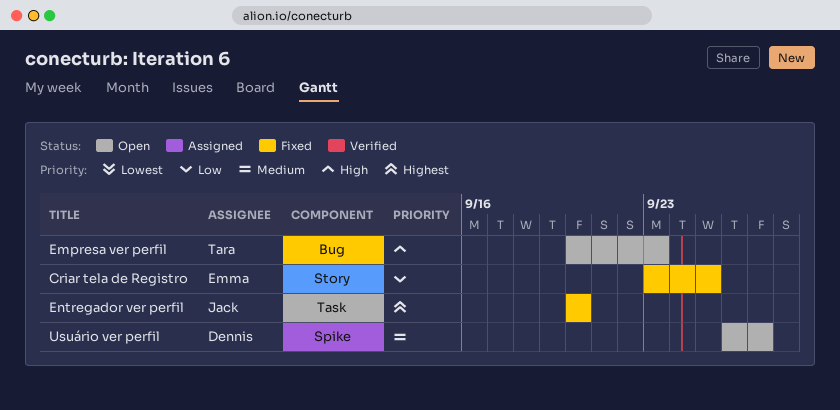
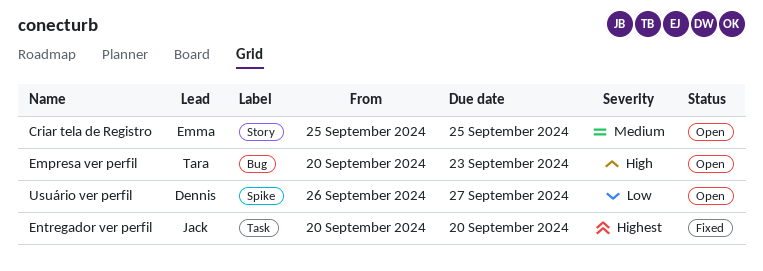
Criar tela de Registro, status: Fixed -> Open
Criar tela de Registro, priority: Low -> Medium
Criar tela de Registro, start: Sep 23 -> Sep 25
Usuário ver perfil, priority: Medium -> Low

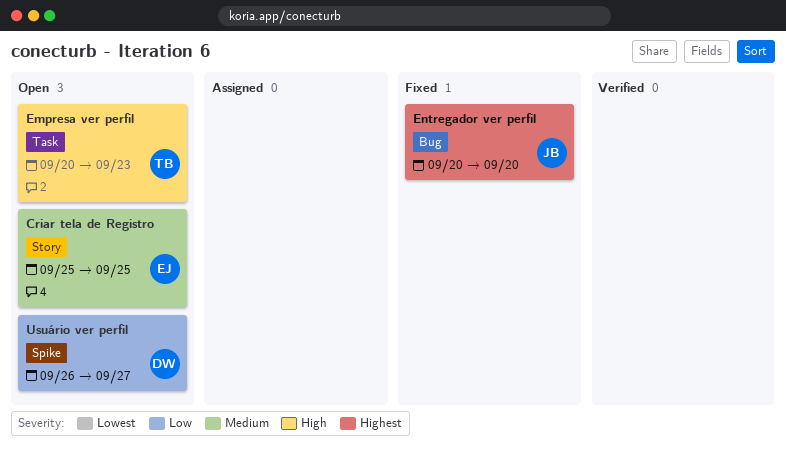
Empresa ver perfil, label: Bug -> Task
Entregador ver perfil, label: Task -> Bug

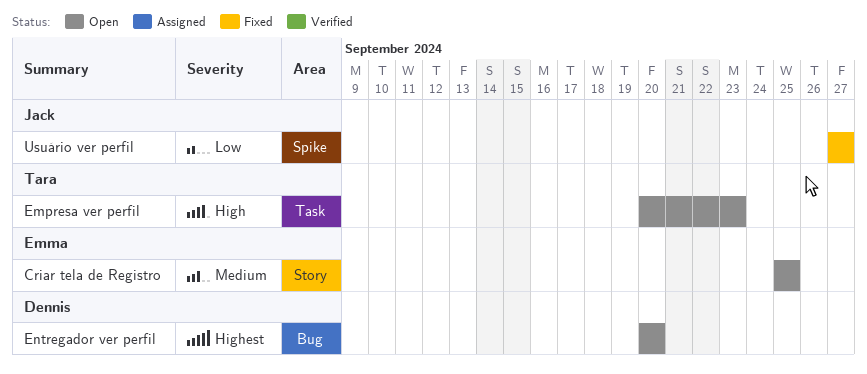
Entregador ver perfil, status: Fixed -> Open
Entregador ver perfil, owner: Jack -> Dennis
Usuário ver perfil, status: Open -> Fixed
Usuário ver perfil, owner: Dennis -> Jack
Usuário ver perfil, start: Sep 26 -> Sep 27

